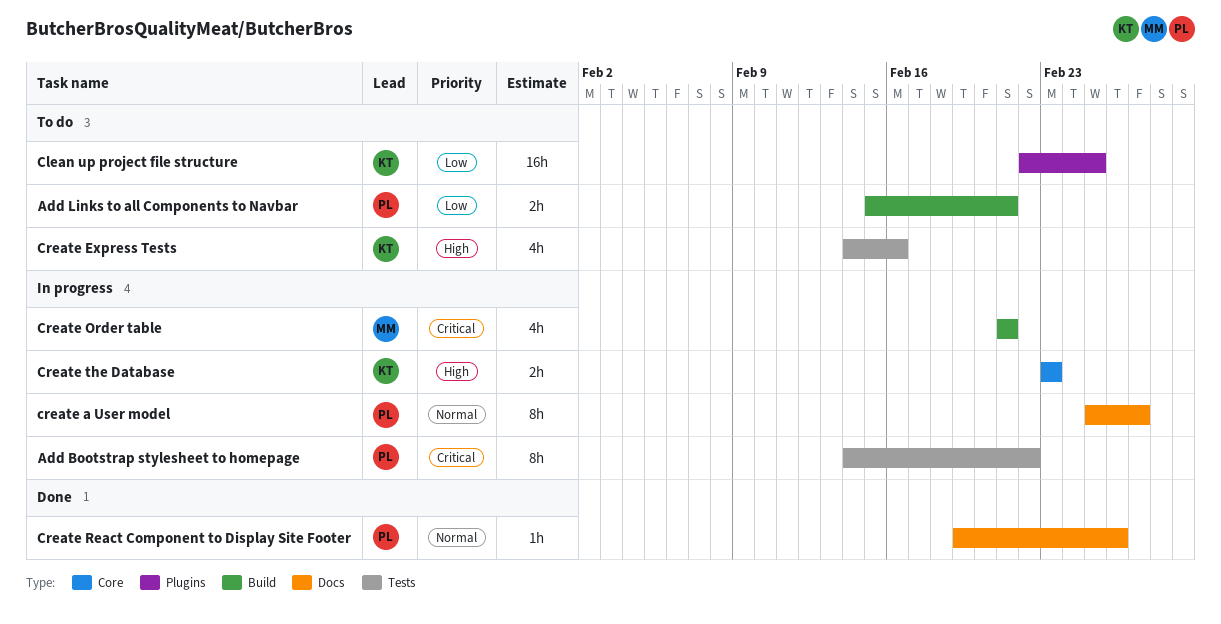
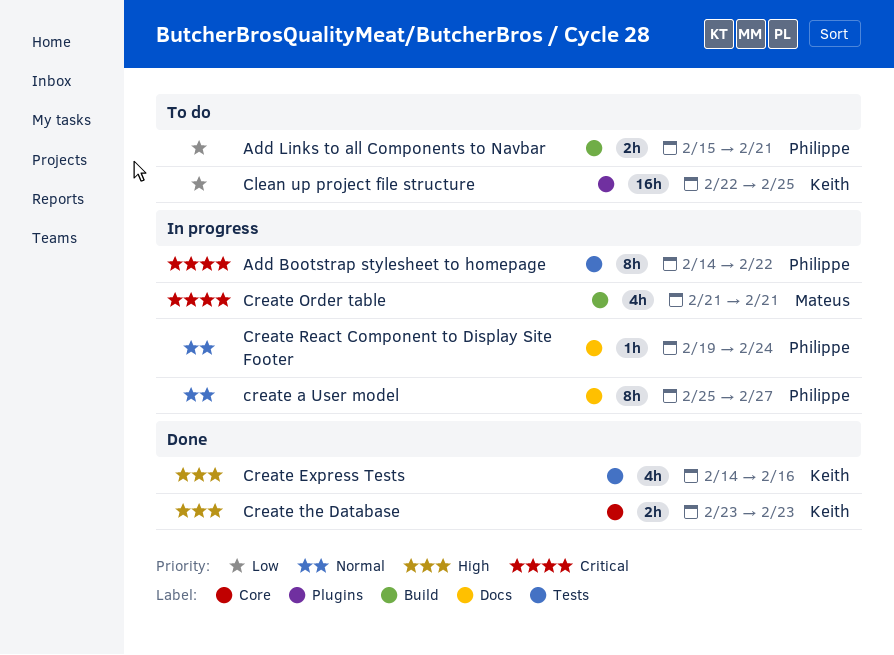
Create Express Tests, status: To do -> Done
Create React Component to Display Site Footer, status: Done -> In progress
Create React Component to Display Site Footer, due: Feb 26 -> Feb 24
Create the Database, status: In progress -> Done

